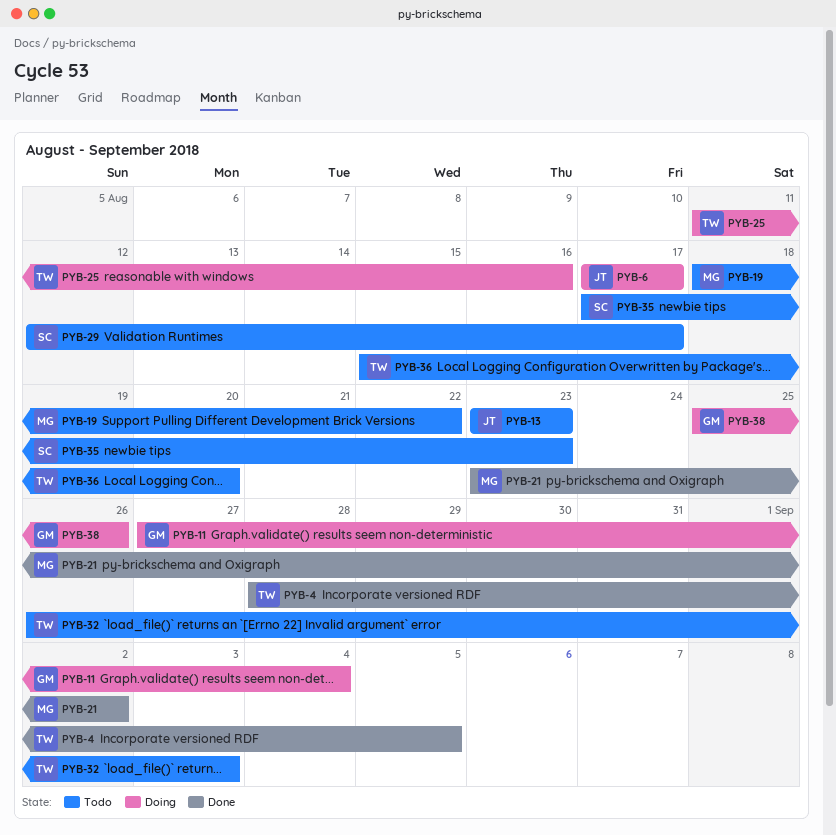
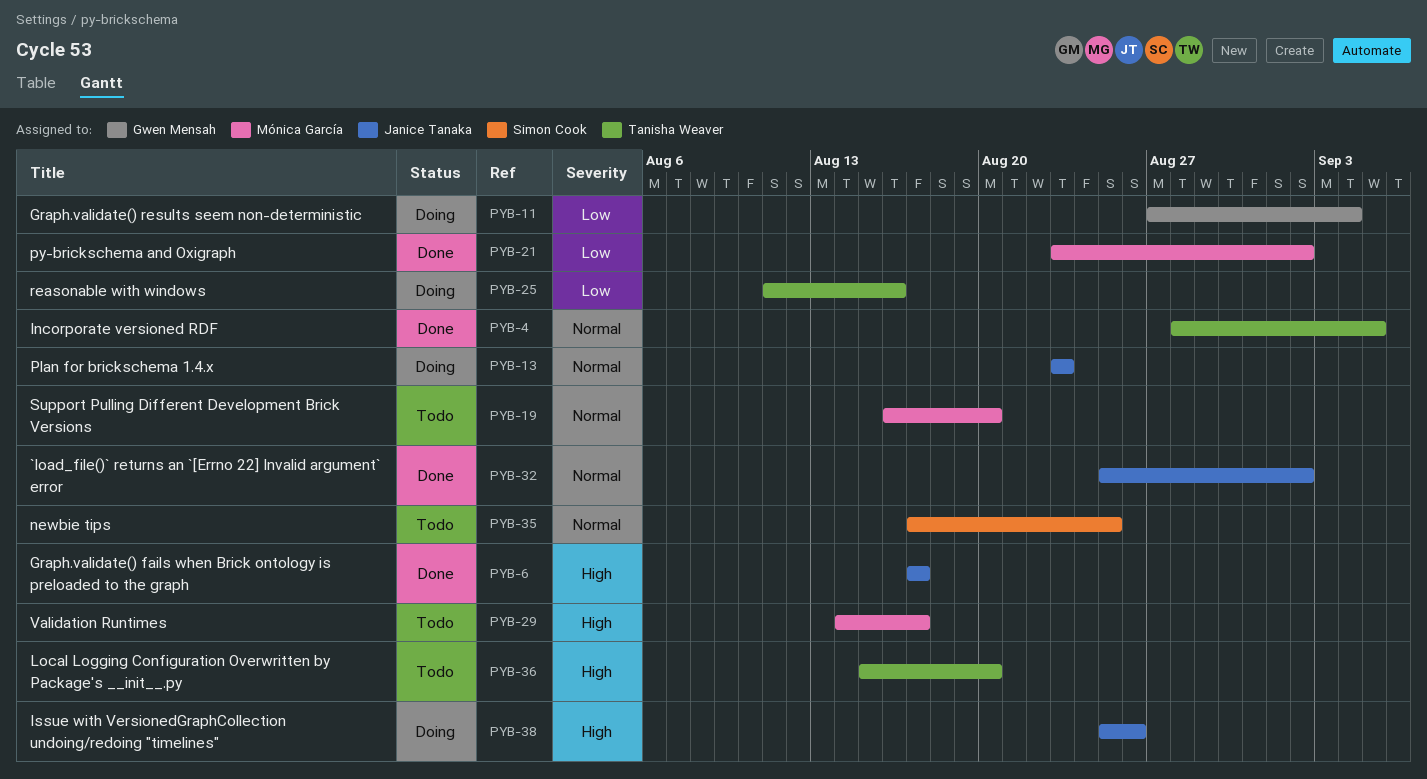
PYB-6, status: Doing -> Done
PYB-13, status: Todo -> Doing
PYB-19, start: Aug 18 -> Aug 16
PYB-19, due: Aug 22 -> Aug 20
PYB-29, owner: Simon Cook -> Mónica García
PYB-29, start: Aug 12 -> Aug 14
PYB-32, status: Todo -> Done
PYB-32, owner: Tanisha Weaver -> Janice Tanaka
PYB-32, start: Aug 26 -> Aug 25
PYB-32, due: Sep 3 -> Sep 2
PYB-35, due: Aug 23 -> Aug 25
PYB-38, owner: Gwen Mensah -> Janice Tanaka

